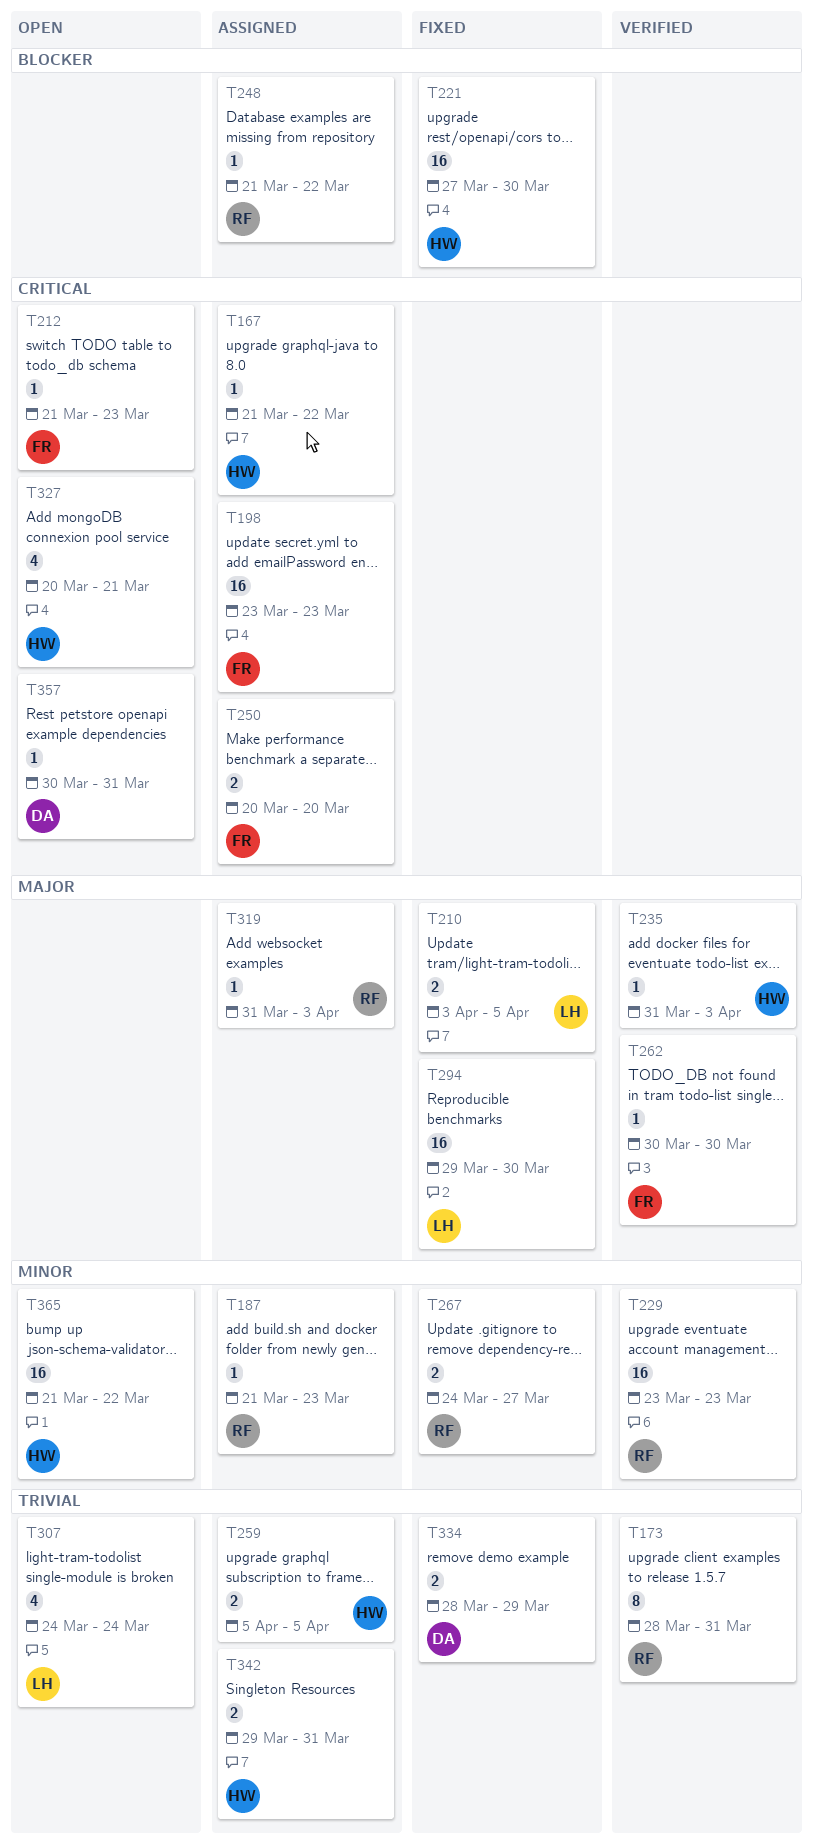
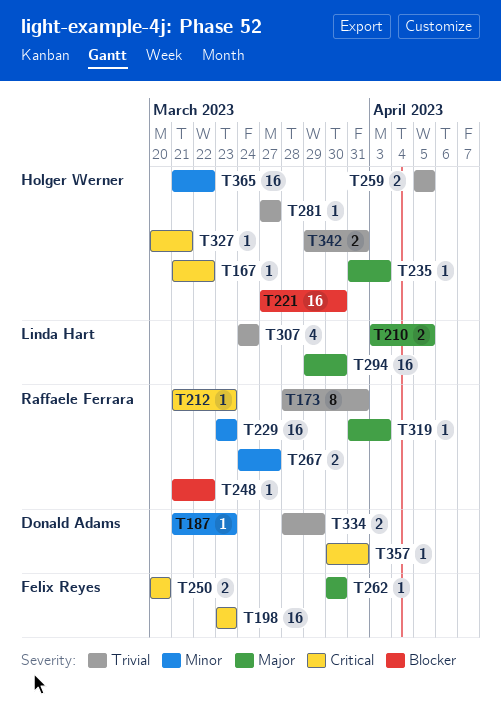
T187, owner: Raffaele Ferrara -> Donald Adams
T212, owner: Felix Reyes -> Raffaele Ferrara
T281: none -> present
T327, estimate: 4 -> 1

